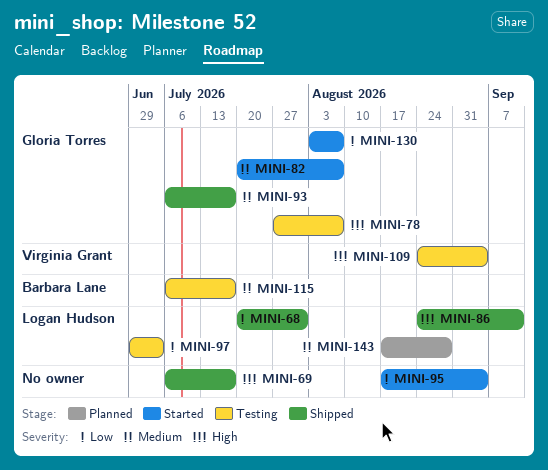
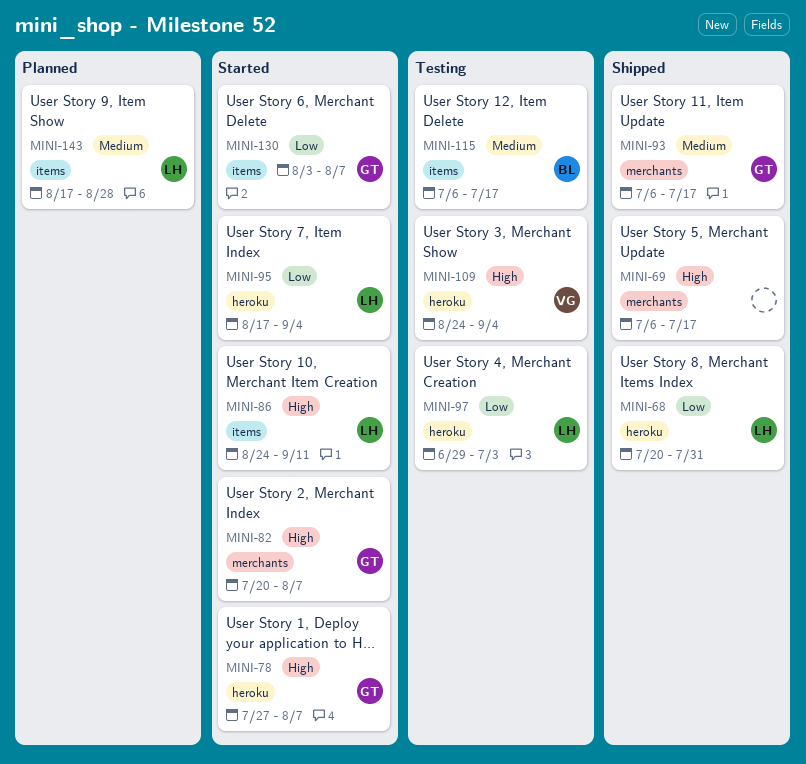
MINI-78, status: Testing -> Started
MINI-82, priority: Medium -> High
MINI-86, status: Shipped -> Started
MINI-95, owner: none -> Logan Hudson

